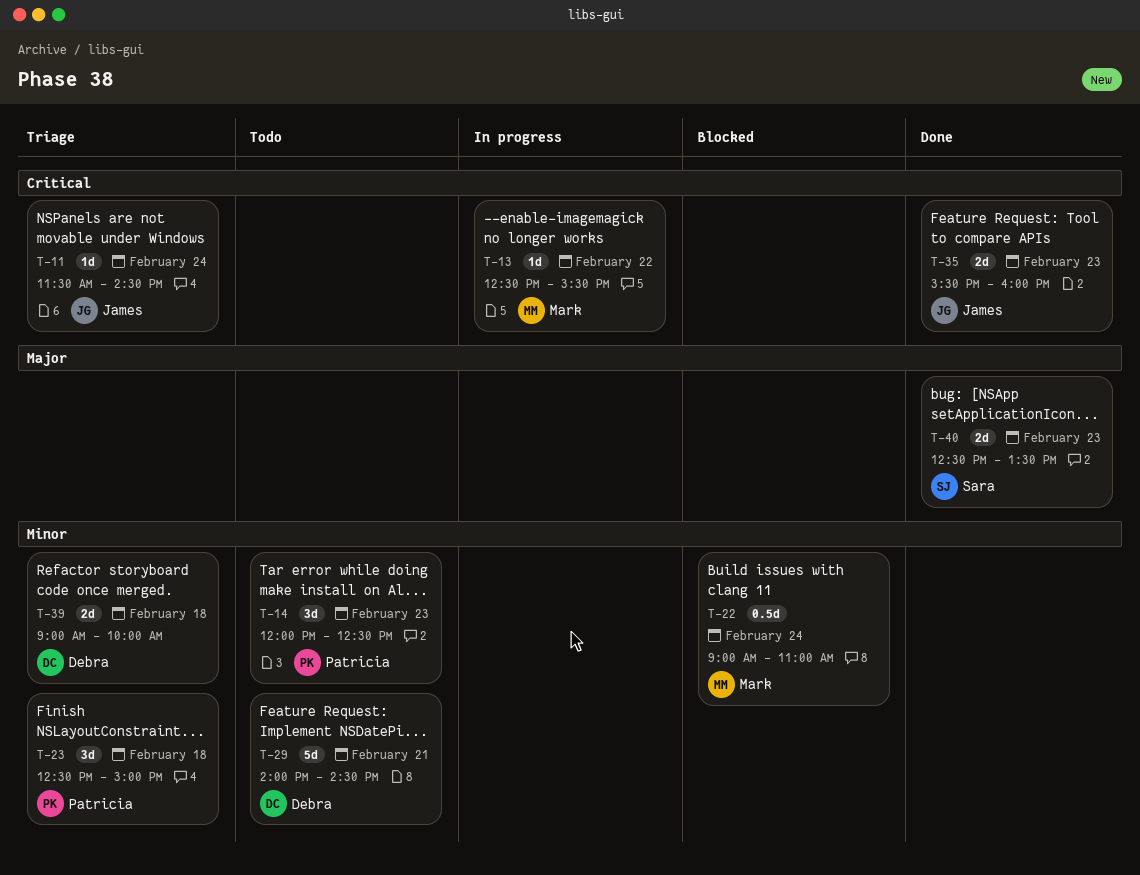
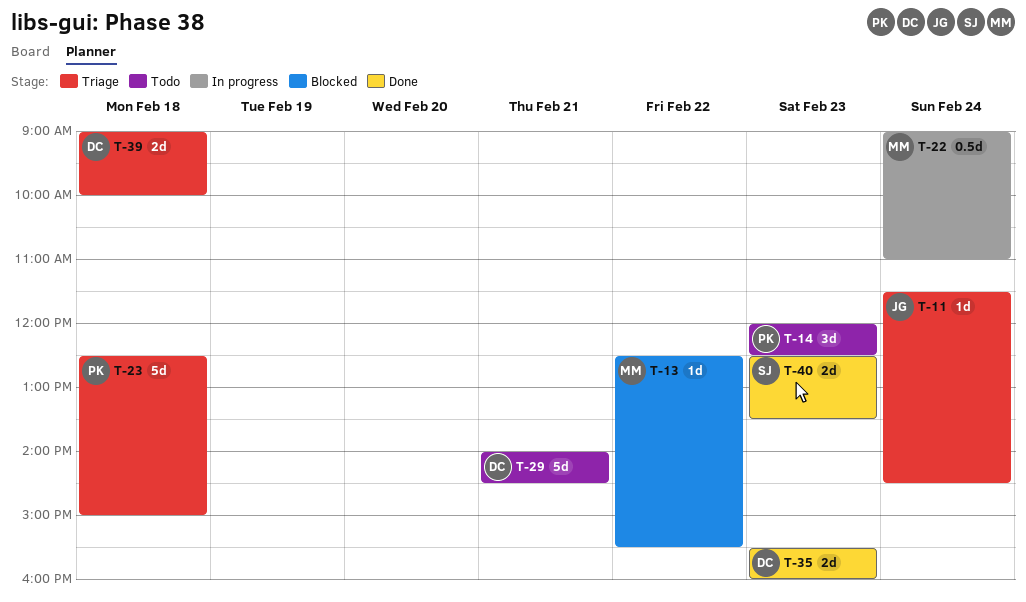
T-13, status: In progress -> Blocked
T-22, status: Blocked -> In progress
T-23, estimate: 3d -> 5d
T-35, owner: James -> Debra

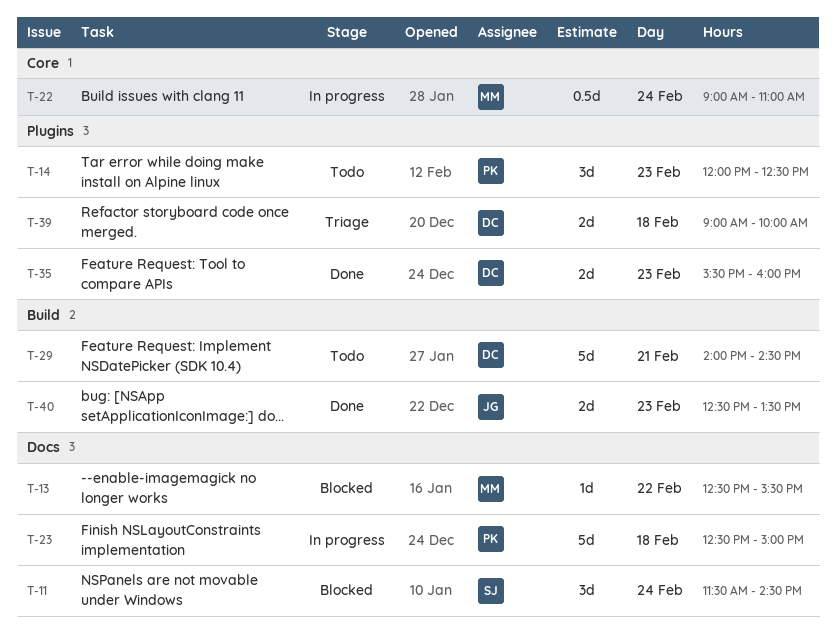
T-11, status: Triage -> Blocked
T-11, owner: JG -> SJ
T-11, estimate: 1d -> 3d
T-23, status: Triage -> In progress
T-40, owner: SJ -> JG

